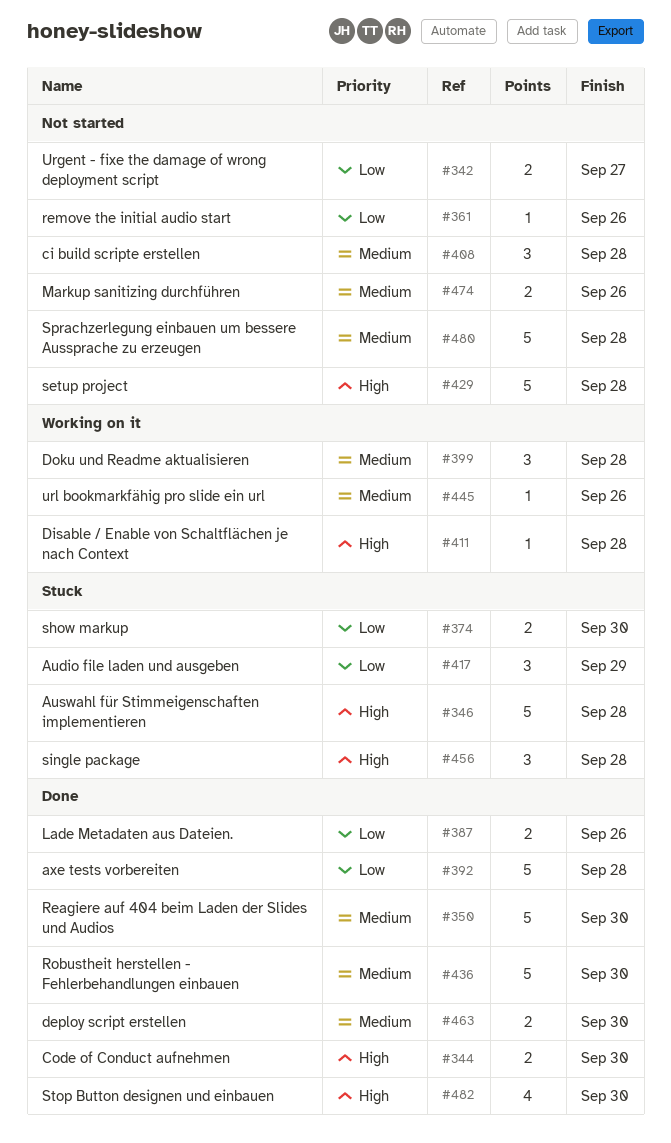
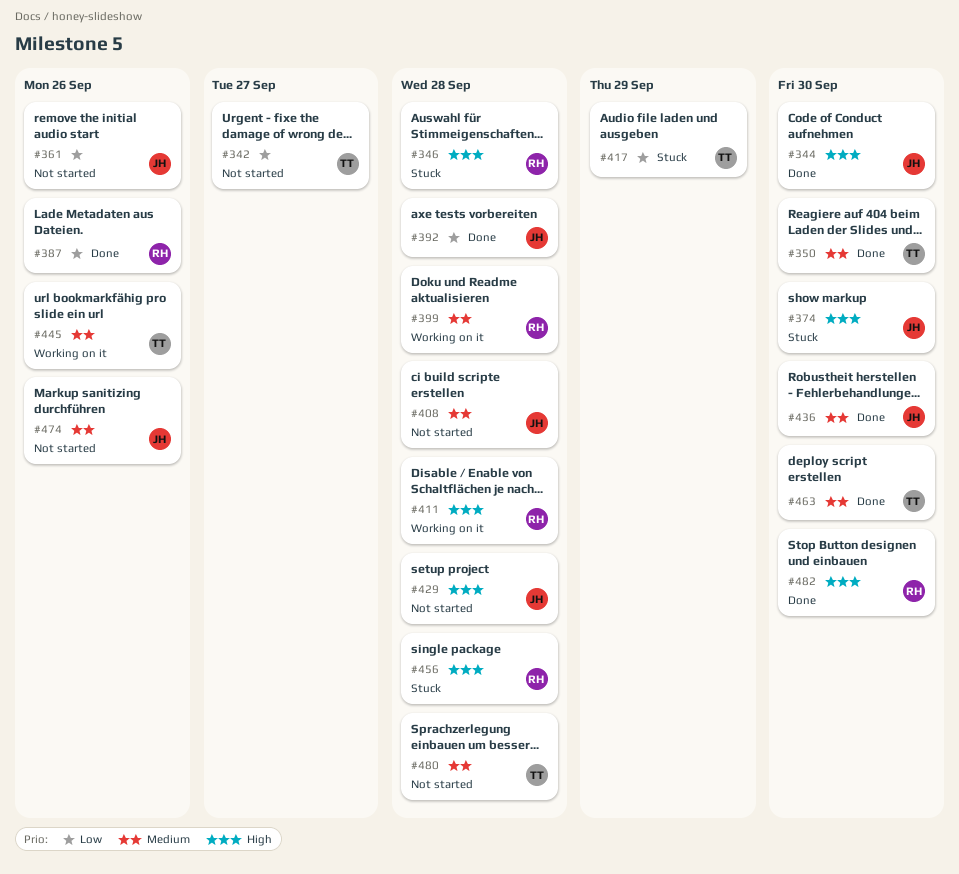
#374, priority: Low -> High

